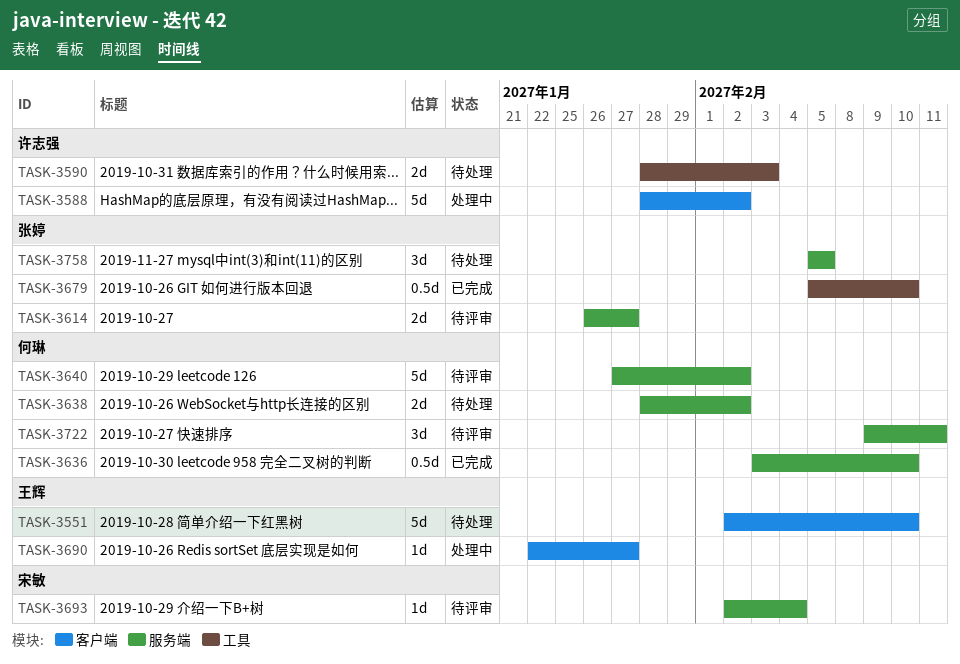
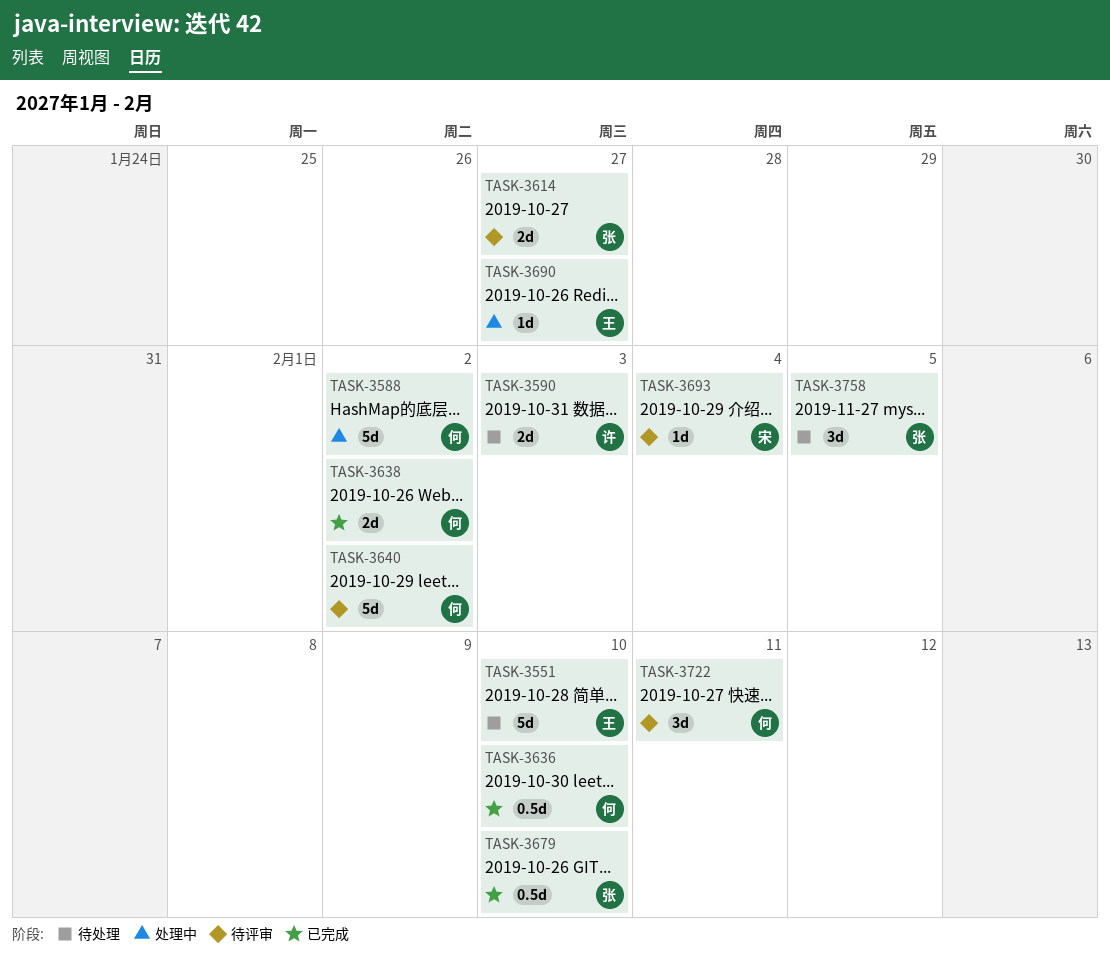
TASK-3588, owner: 许志强 -> 何琳
TASK-3638, status: 待处理 -> 已完成

